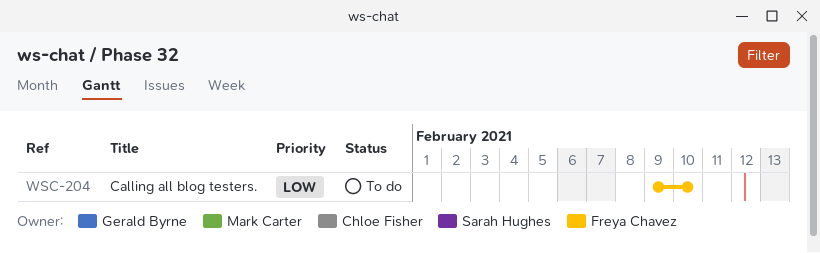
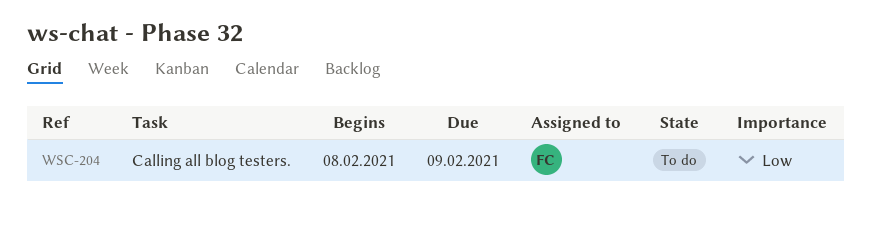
WSC-204, start: Feb 9 -> Feb 8
WSC-204, due: Feb 10 -> Feb 9

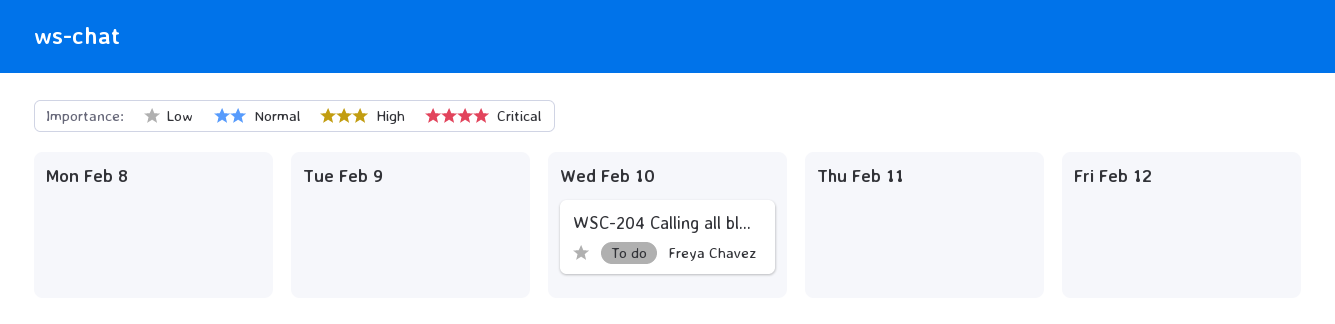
WSC-204, due: Feb 9 -> Feb 10

